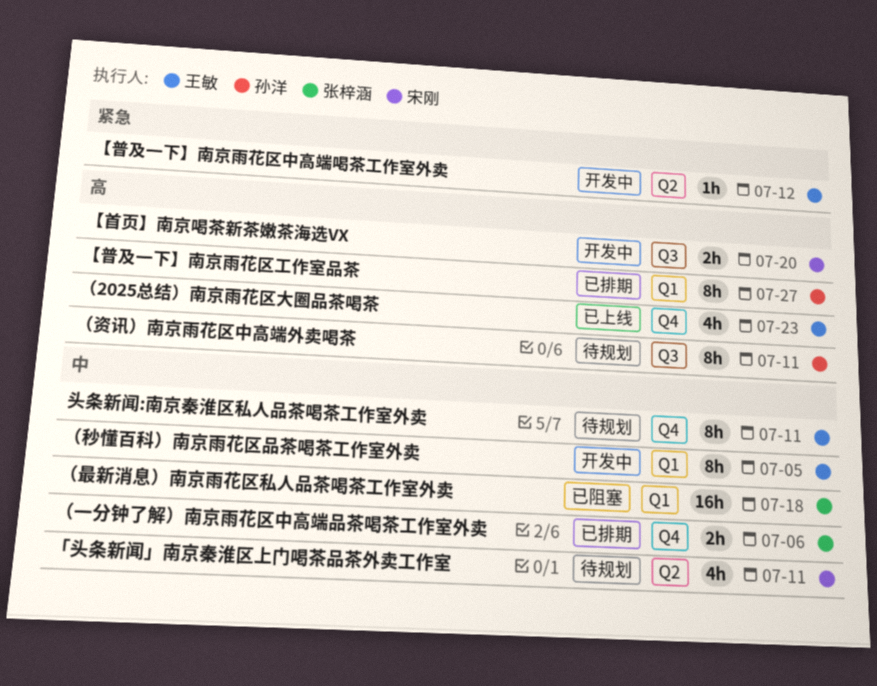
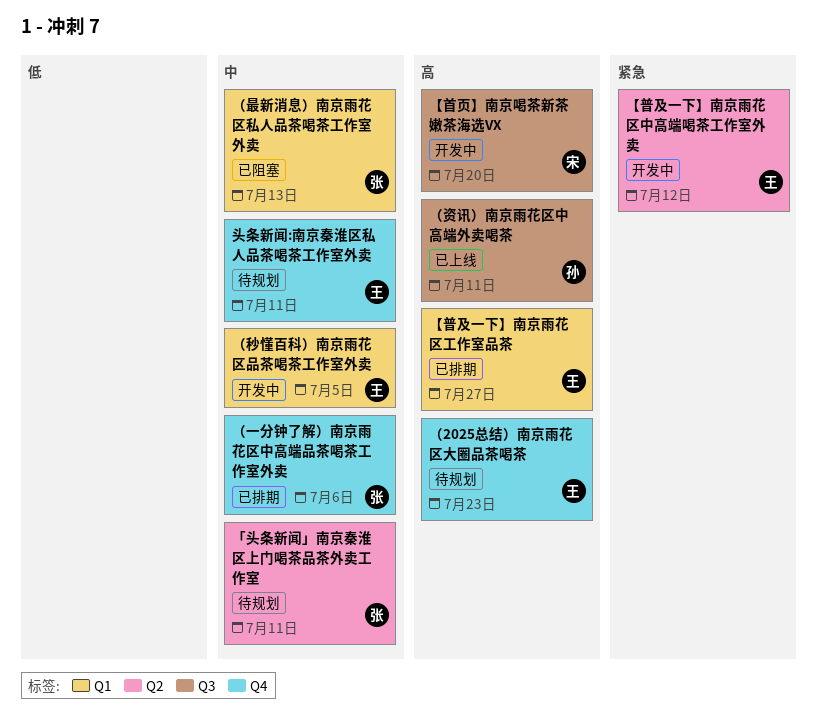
「头条新闻」南京秦淮区上门喝茶品茶外卖工作室, owner: 宋刚 -> 张梓涵
【普及一下】南京雨花区工作室品茶, owner: 孙洋 -> 王敏
（2025总结）南京雨花区大圈品茶喝茶, status: 已上线 -> 待规划
（最新消息）南京雨花区私人品茶喝茶工作室外卖, due: Jul 18 -> Jul 13
（资讯）南京雨花区中高端外卖喝茶, status: 待规划 -> 已上线

